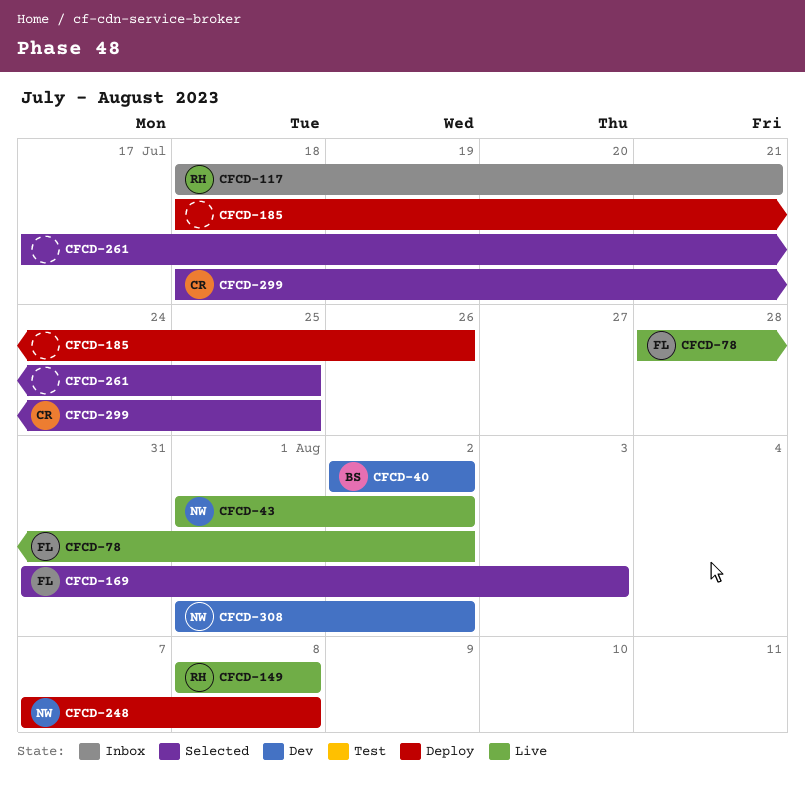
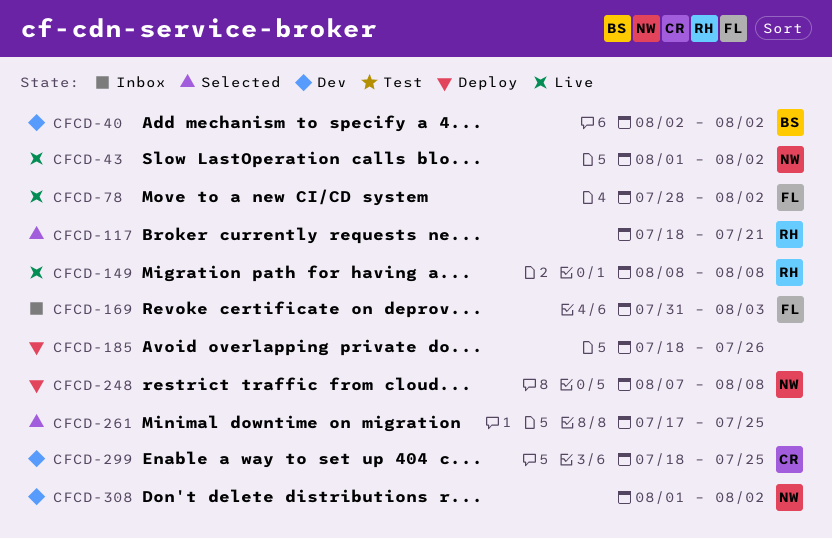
CFCD-117, status: Inbox -> Selected
CFCD-169, status: Selected -> Inbox
CFCD-299, status: Selected -> Dev

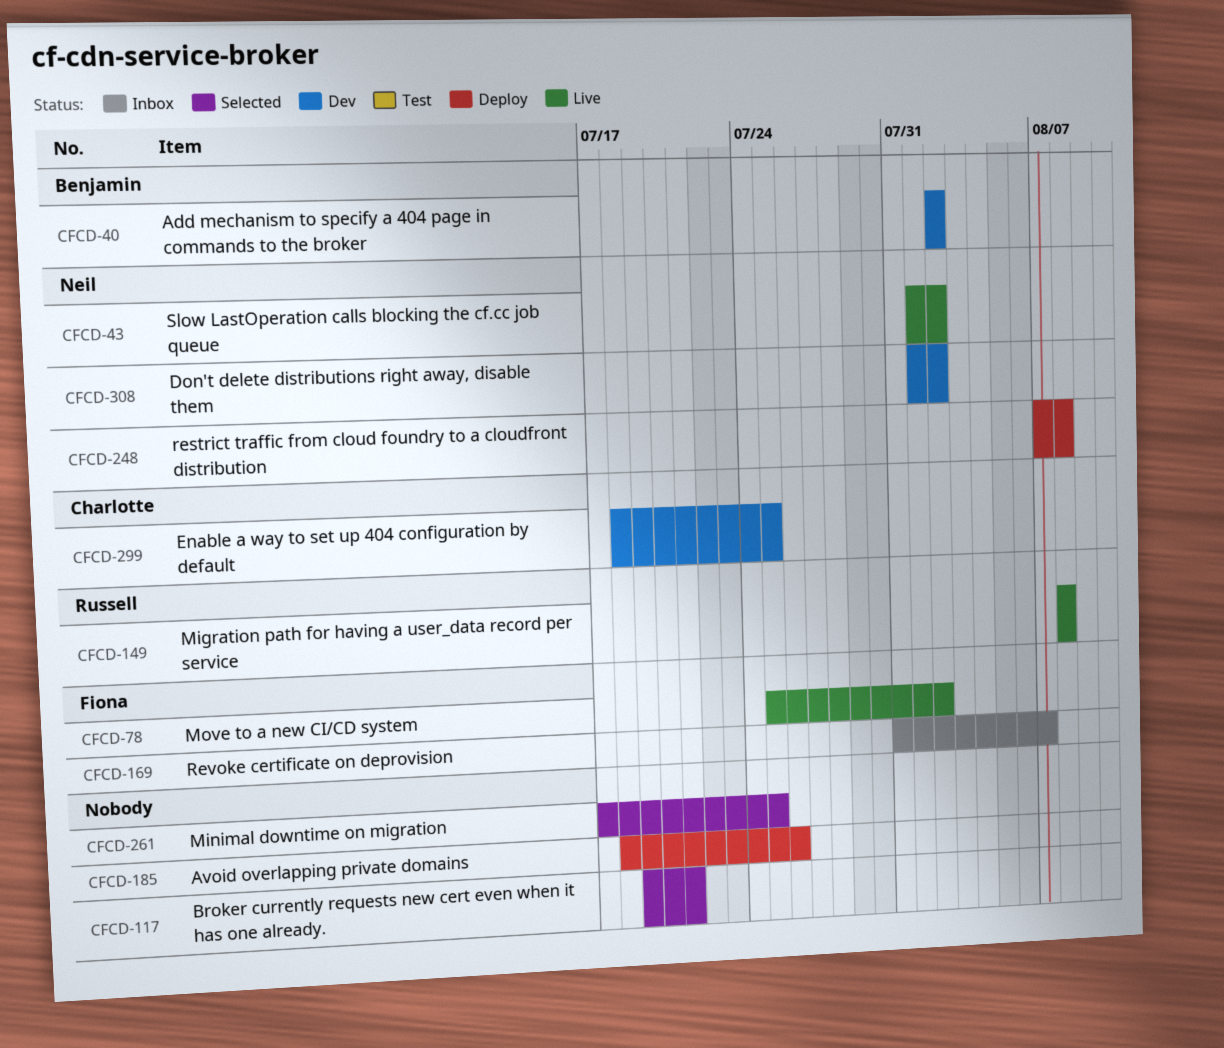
CFCD-78, start: Jul 28 -> Jul 25
CFCD-117, owner: Russell -> none
CFCD-117, start: Jul 18 -> Jul 19
CFCD-169, due: Aug 3 -> Aug 7

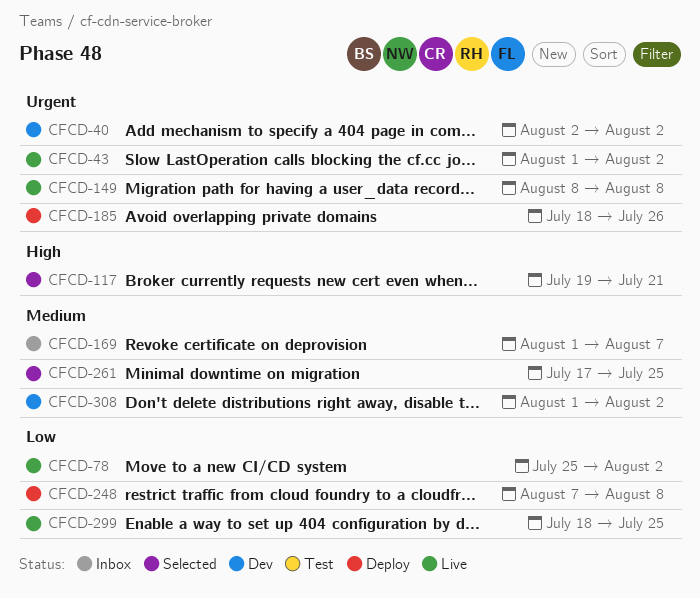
CFCD-169, start: Jul 31 -> Aug 1
CFCD-299, status: Dev -> Live

